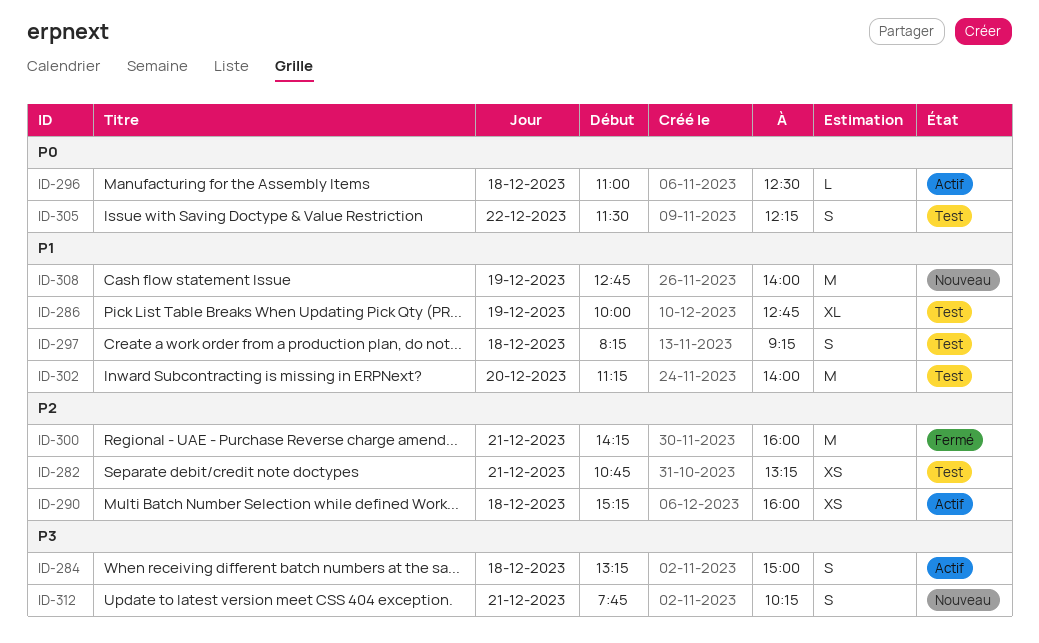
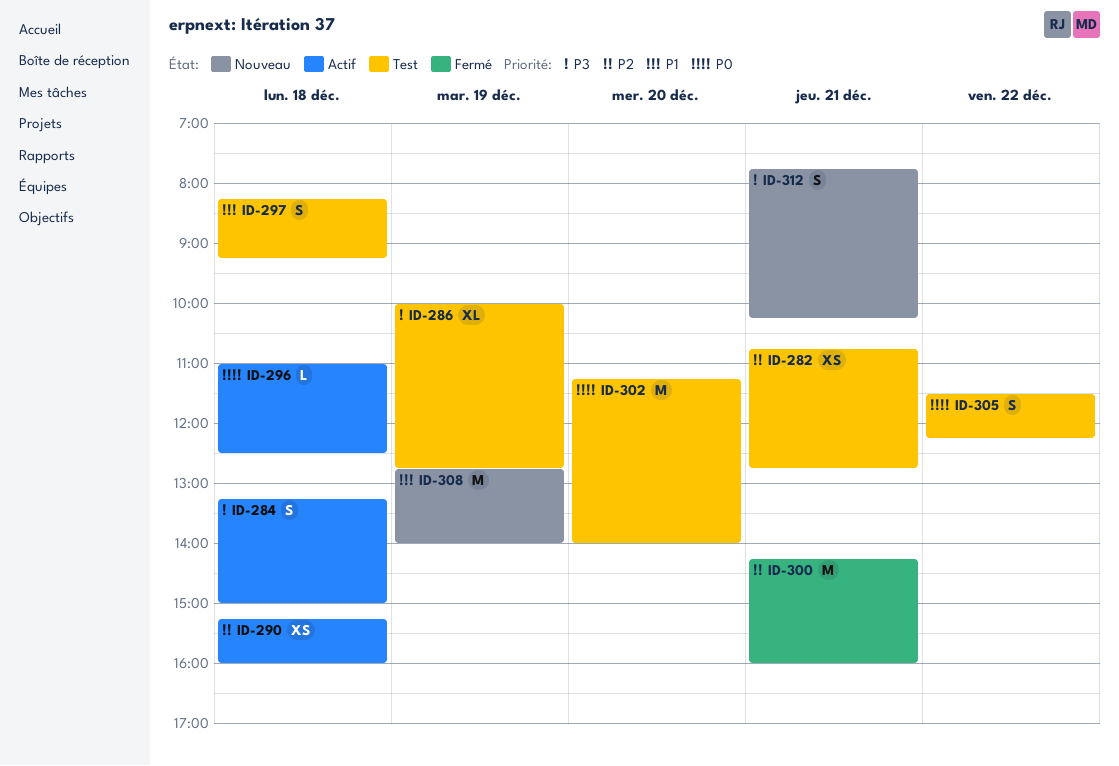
ID-282, ends: 13:15 -> 12:45
ID-286, priority: P1 -> P3
ID-302, priority: P1 -> P0

